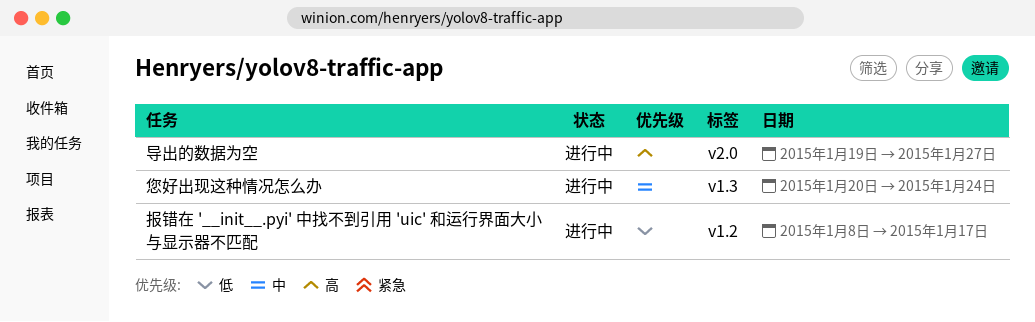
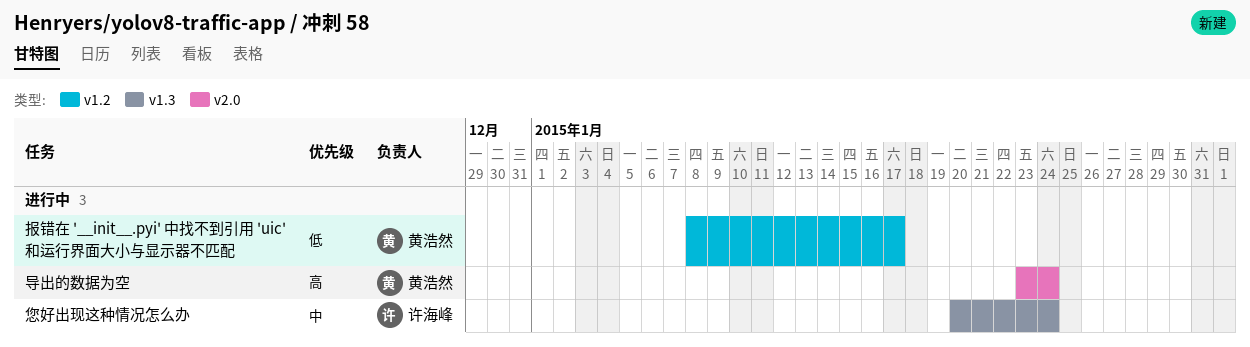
导出的数据为空, start: Jan 19 -> Jan 23
导出的数据为空, due: Jan 27 -> Jan 24

